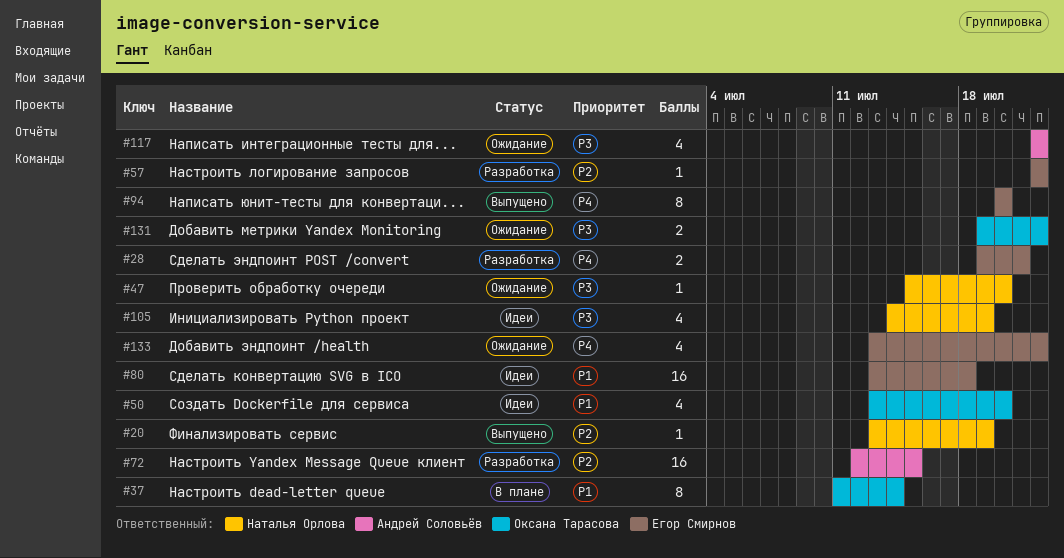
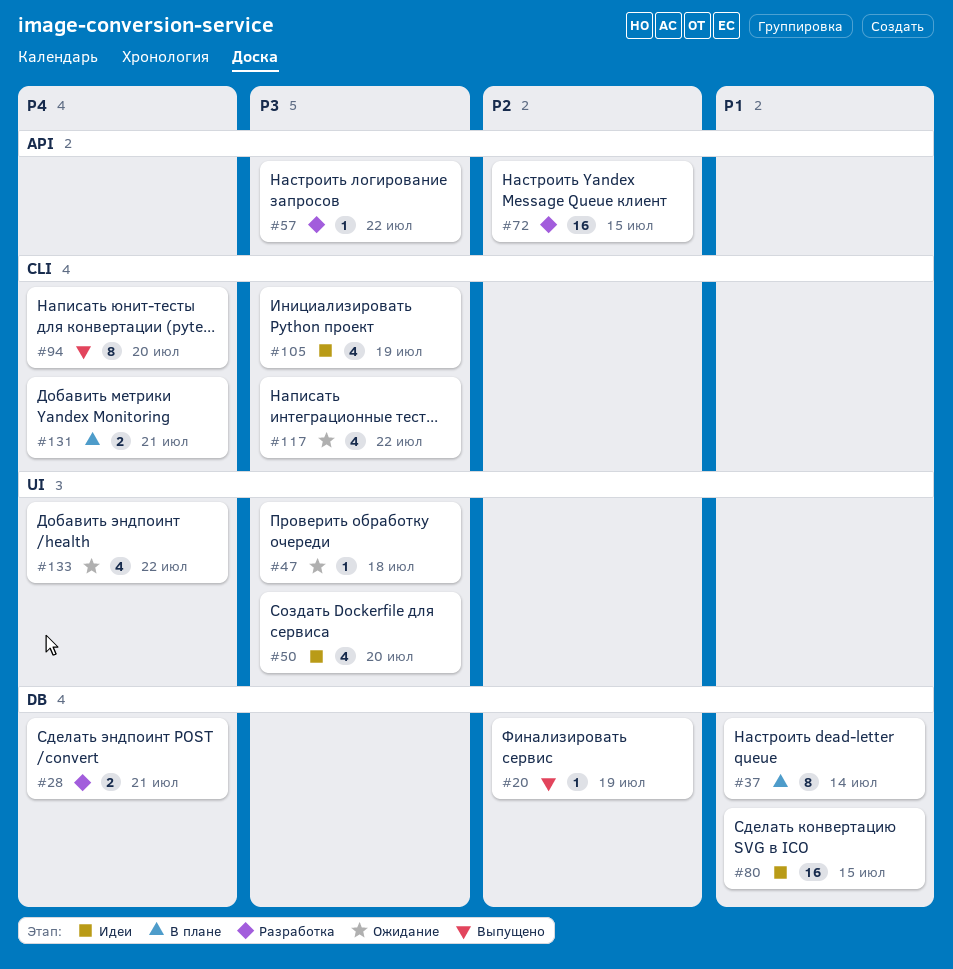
#47, due: Jul 20 -> Jul 18
#50, priority: P1 -> P3
#57, priority: P2 -> P3
#80, due: Jul 18 -> Jul 15
#131, status: Ожидание -> В плане
#131, priority: P3 -> P4
#131, due: Jul 22 -> Jul 21

